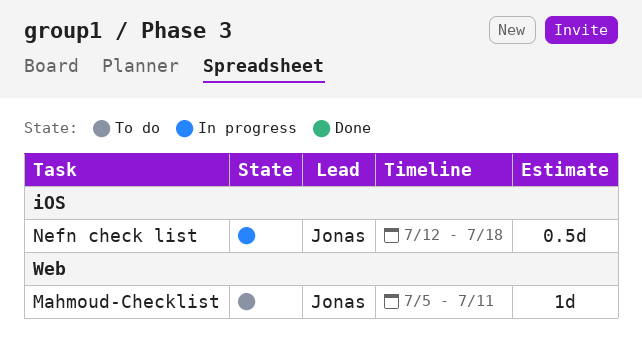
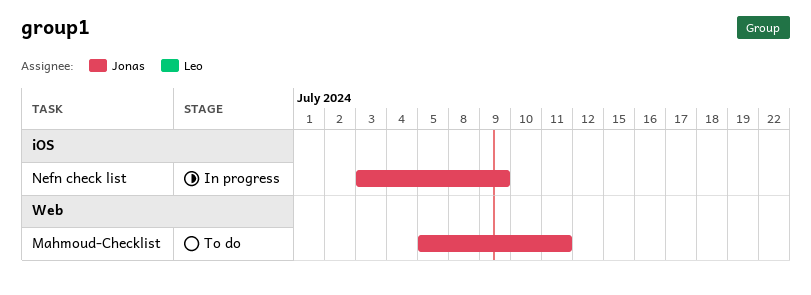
Nefn check list, start: Jul 12 -> Jul 3
Nefn check list, due: Jul 18 -> Jul 9

